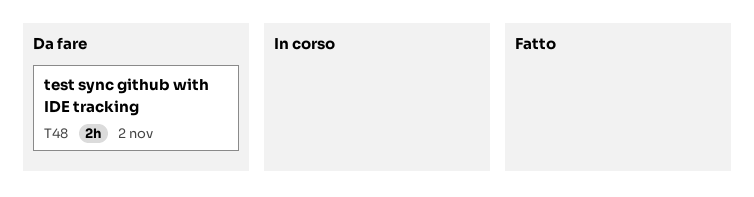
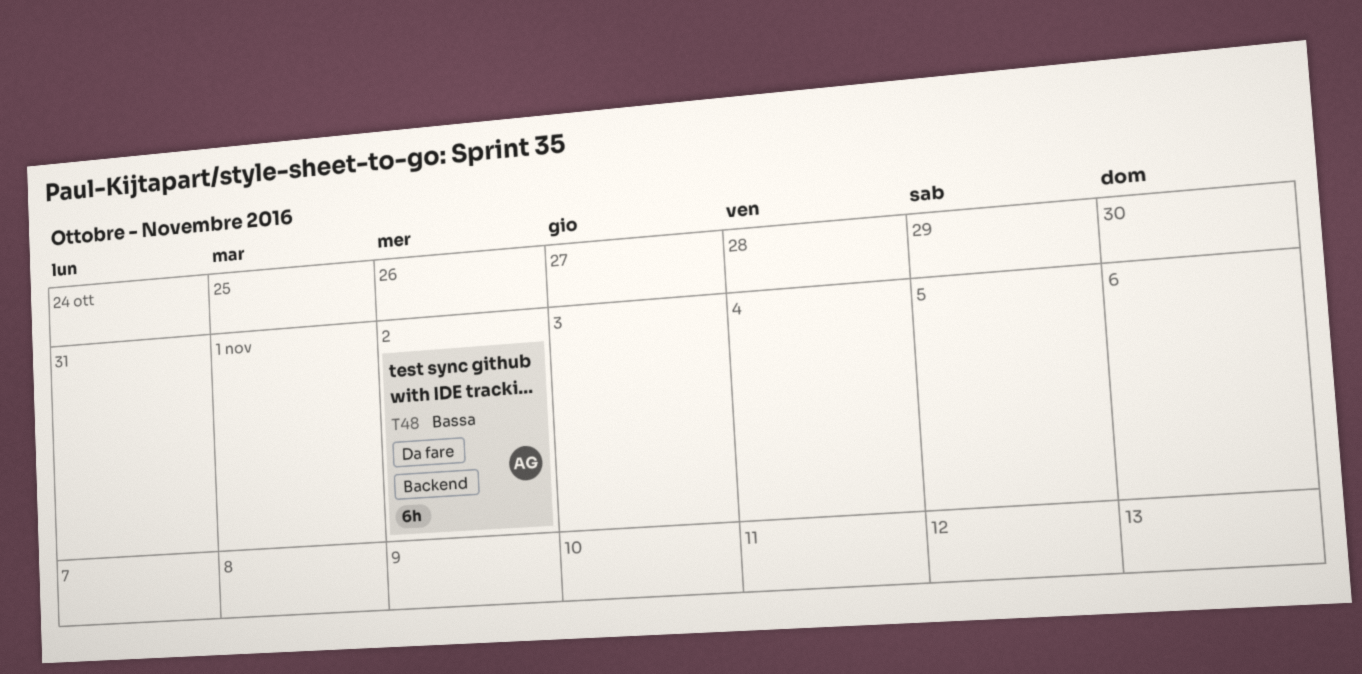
T48, estimate: 2h -> 6h

